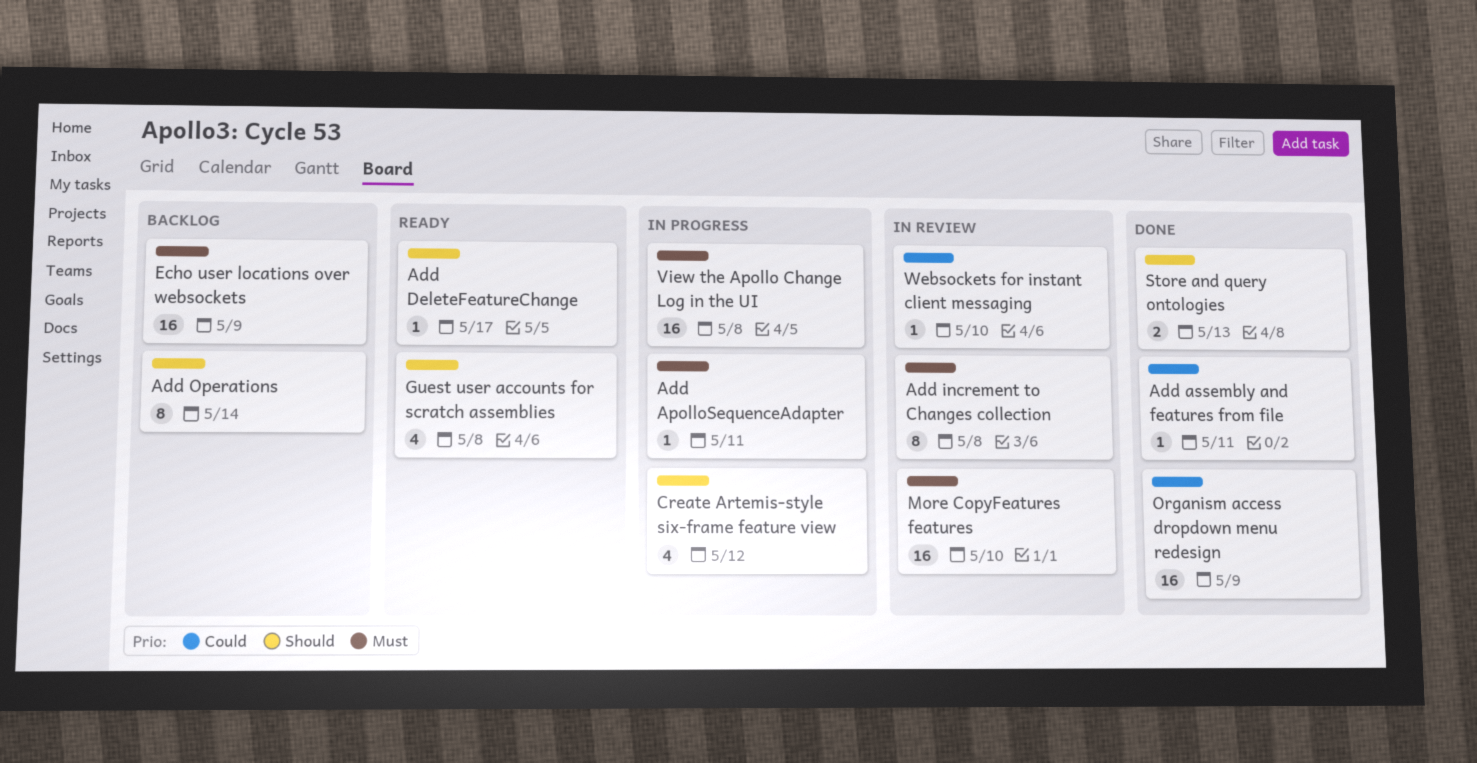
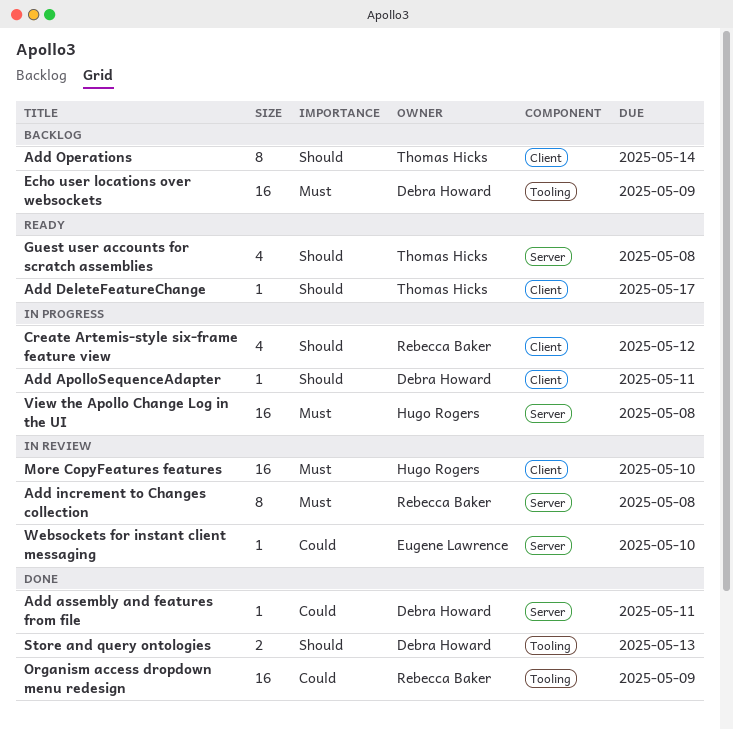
Add ApolloSequenceAdapter, priority: Must -> Should

